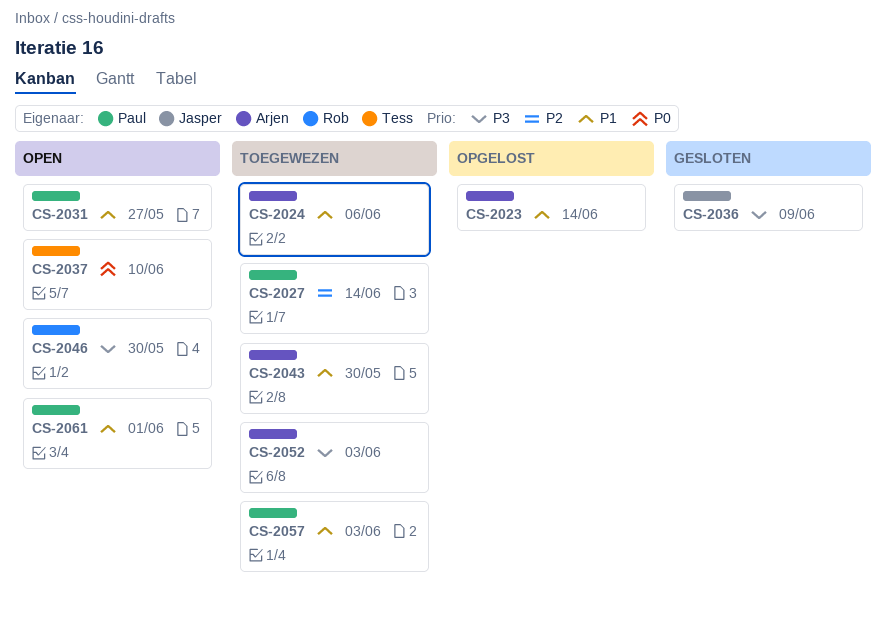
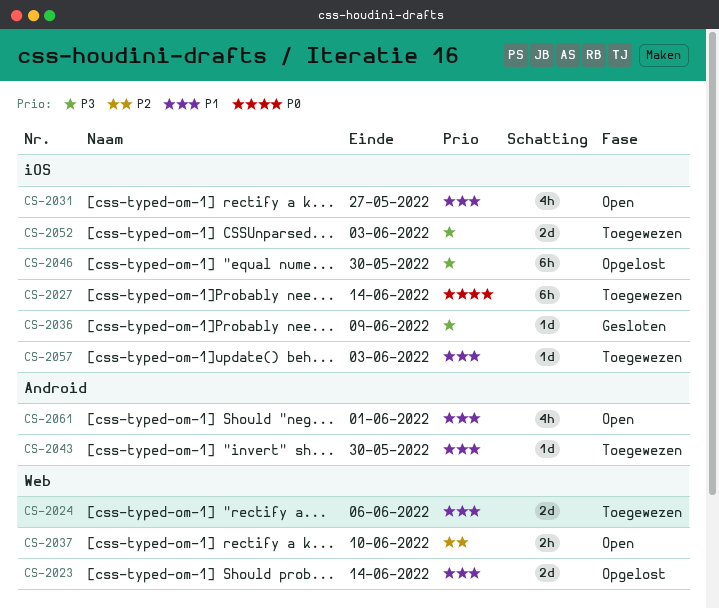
CS-2027, priority: P2 -> P0
CS-2037, priority: P0 -> P2
CS-2046, status: Open -> Opgelost

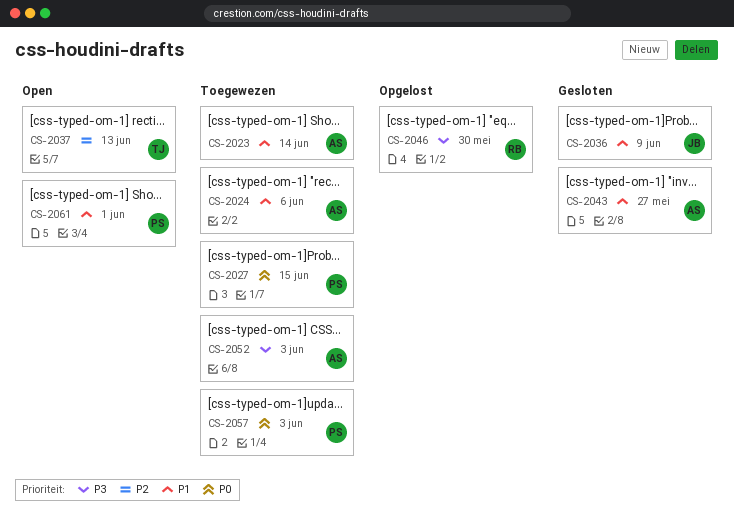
CS-2023, status: Opgelost -> Toegewezen
CS-2027, due: Jun 14 -> Jun 15
CS-2031: present -> none
CS-2036, priority: P3 -> P1
CS-2037, due: Jun 10 -> Jun 13
CS-2043, status: Toegewezen -> Gesloten
CS-2043, due: May 30 -> May 27
CS-2057, priority: P1 -> P0

